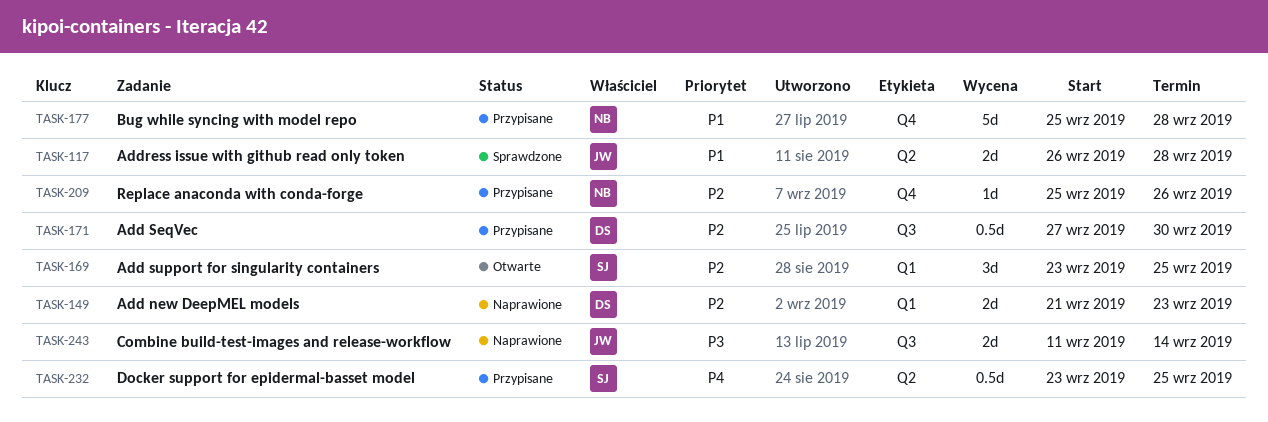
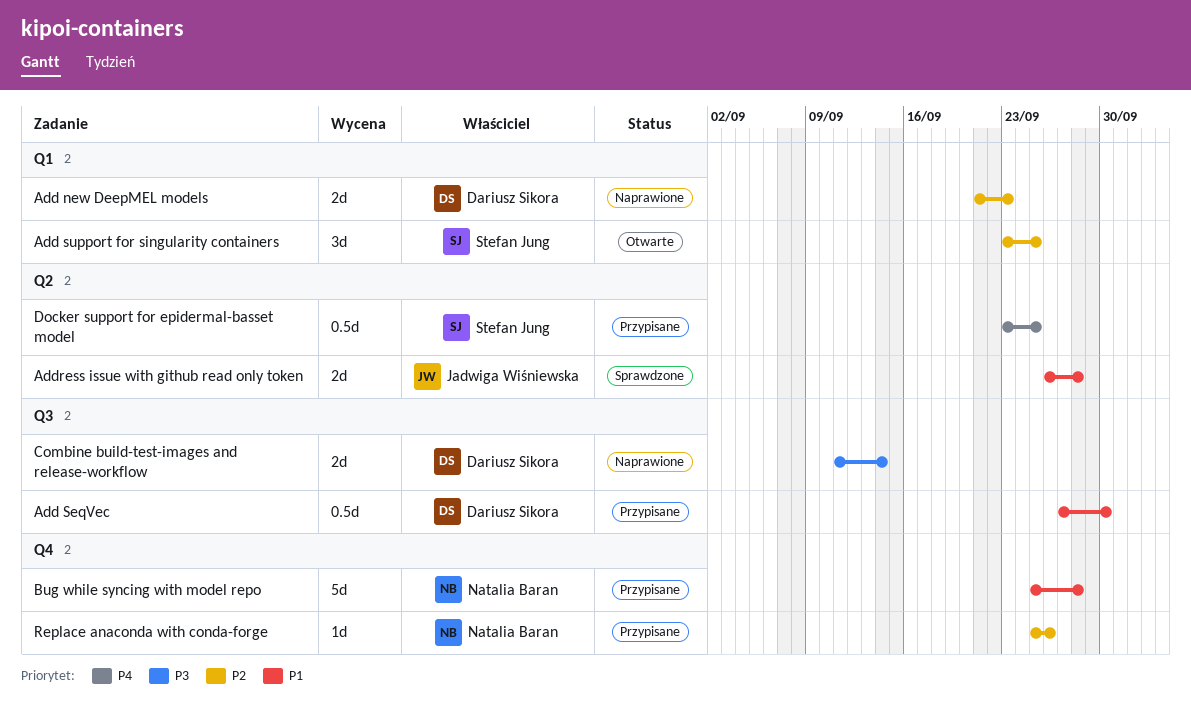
Add SeqVec, priority: P2 -> P1
Combine build-test-images and release-workflow, owner: Jadwiga Wiśniewska -> Dariusz Sikora

